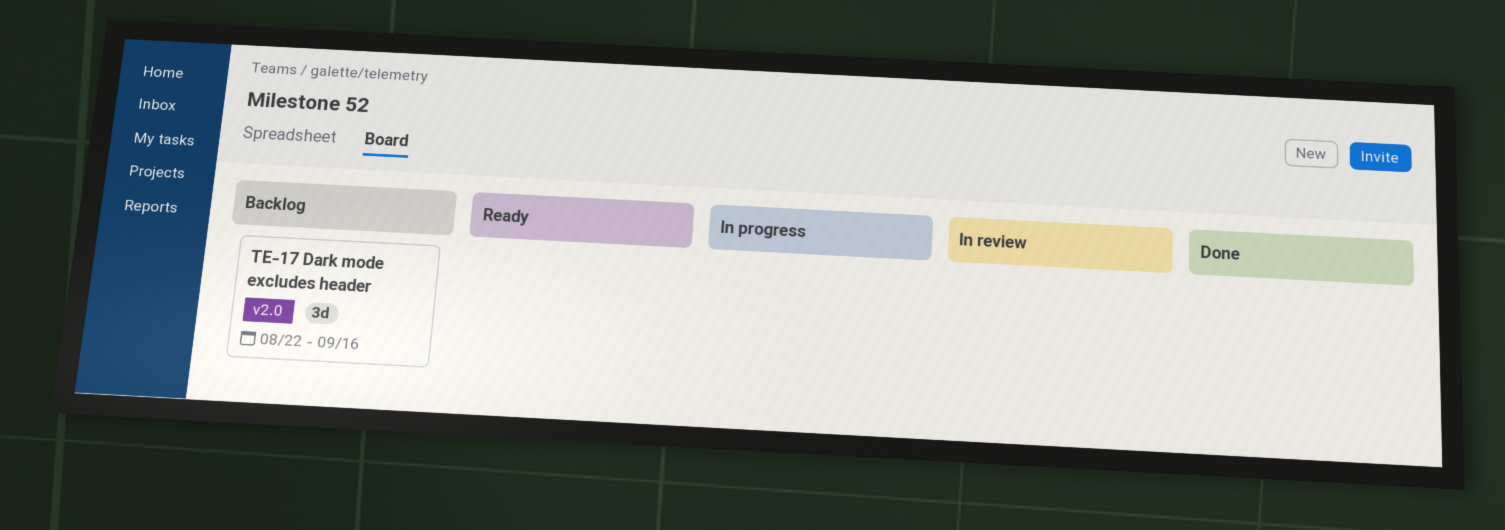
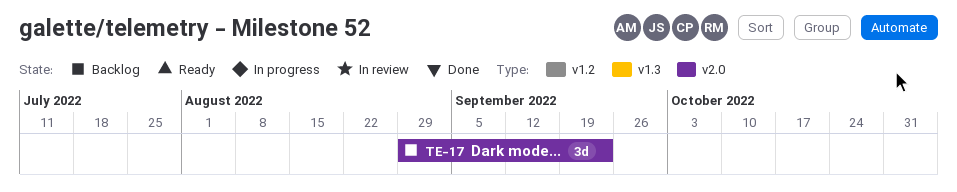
TE-17, start: Aug 22 -> Aug 29
TE-17, due: Sep 16 -> Sep 23

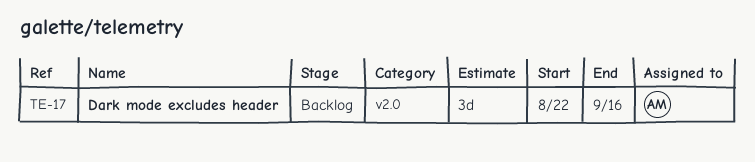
TE-17, start: Aug 29 -> Aug 22
TE-17, due: Sep 23 -> Sep 16

